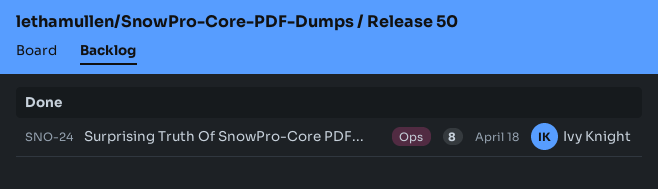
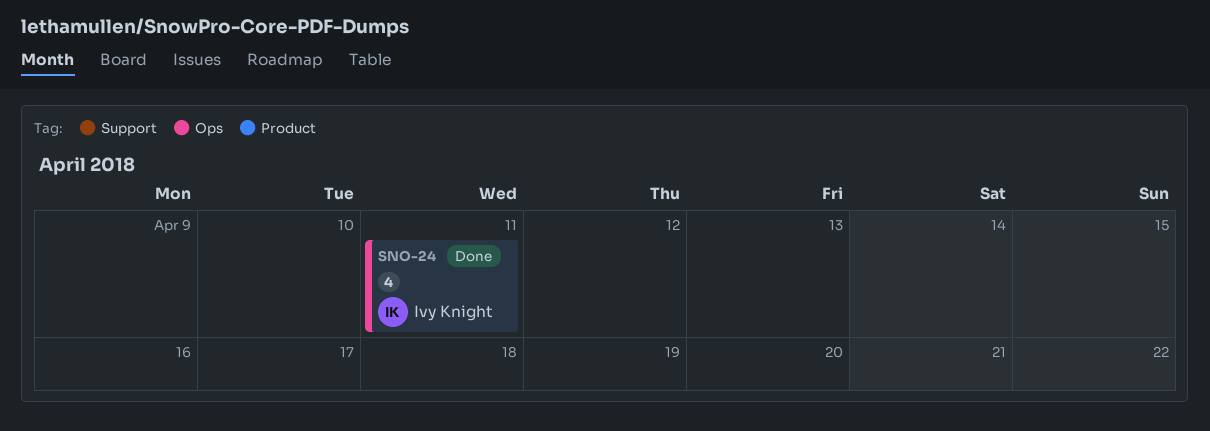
SNO-24, estimate: 8 -> 4
SNO-24, due: Apr 18 -> Apr 11

